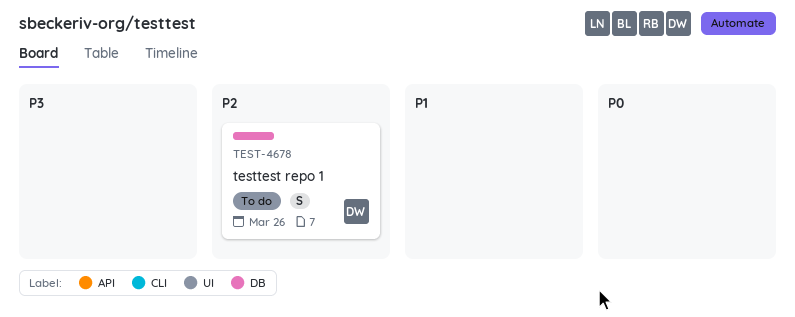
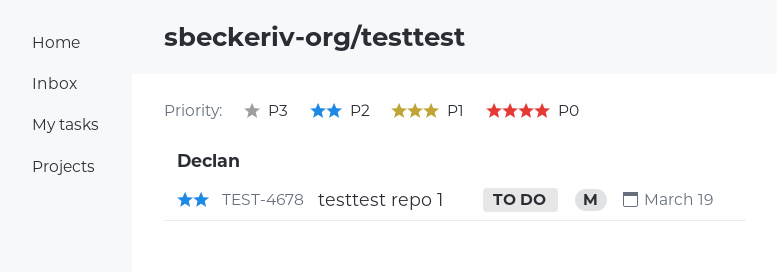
TEST-4678, estimate: S -> M
TEST-4678, due: Mar 26 -> Mar 19

